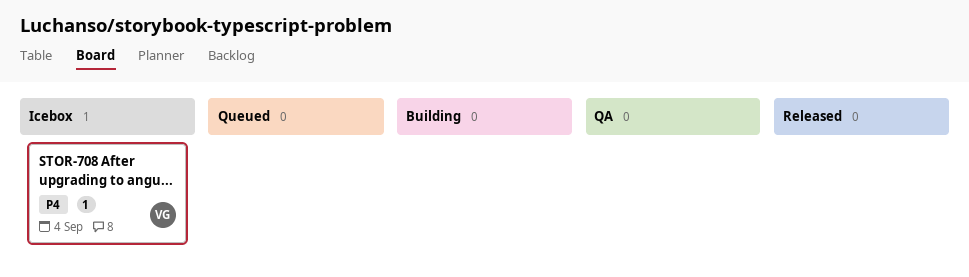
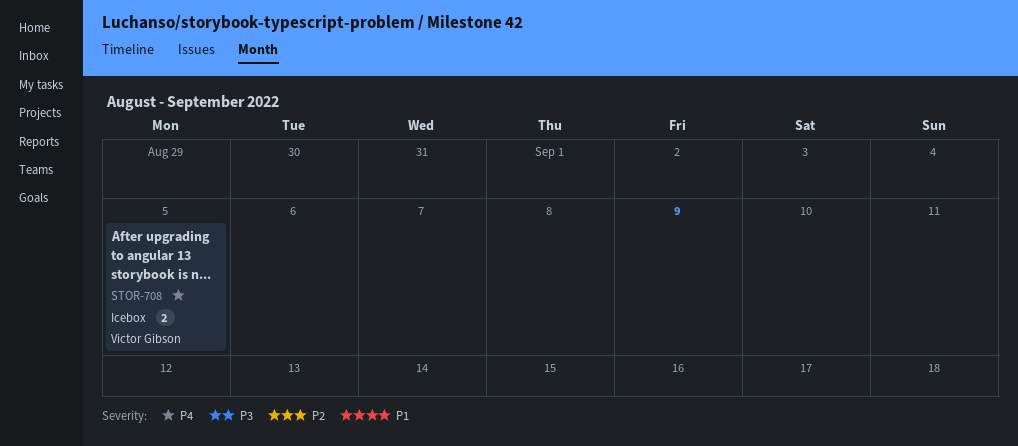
STOR-708, estimate: 1 -> 2
STOR-708, due: Sep 4 -> Sep 5

